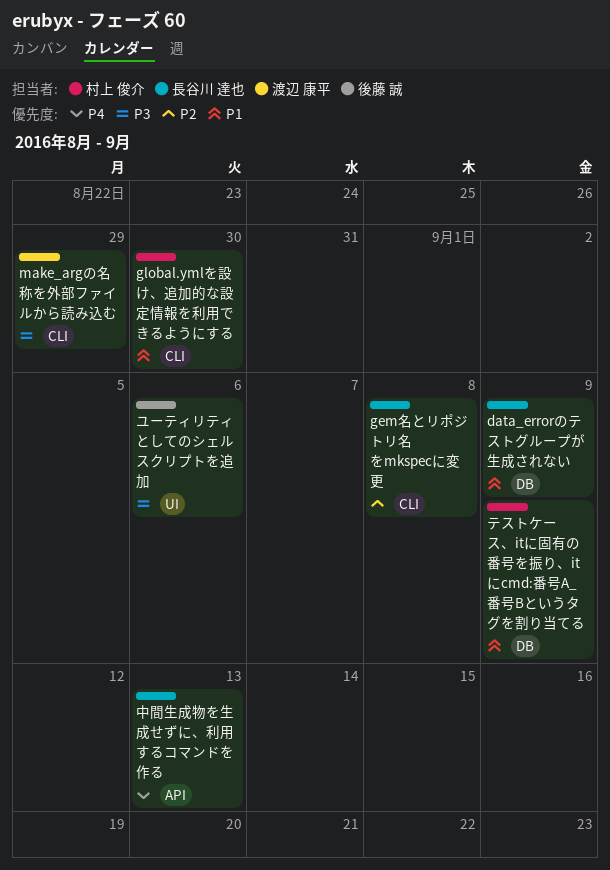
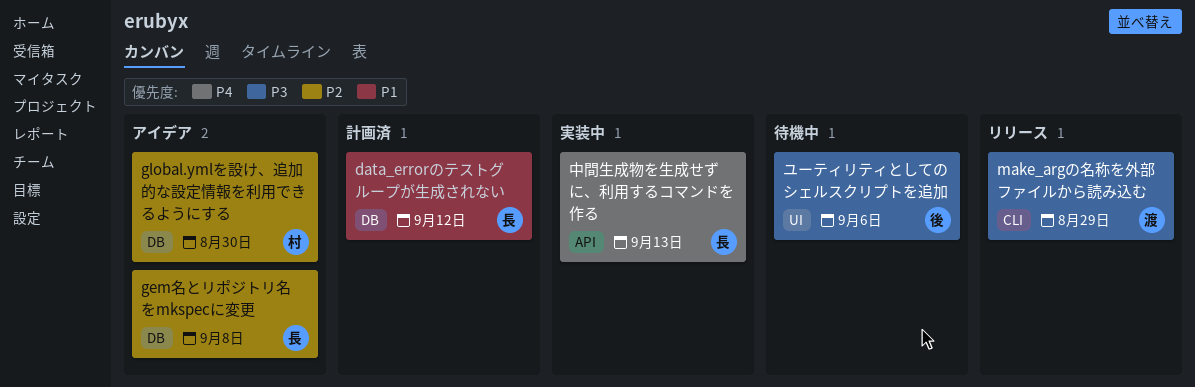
data_errorのテストグループが生成されない, due: Sep 9 -> Sep 12
gem名とリポジトリ名をmkspecに変更, label: CLI -> DB
global.ymlを設け、追加的な設定情報を利用できるようにする, priority: P1 -> P2
global.ymlを設け、追加的な設定情報を利用できるようにする, label: CLI -> DB
テストケース、itに固有の番号を振り、itにcmd:番号A_番号Bというタグを割り当てる: present -> none

